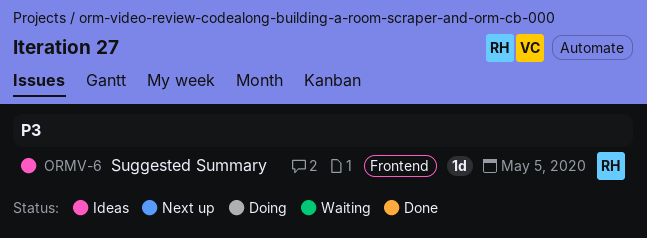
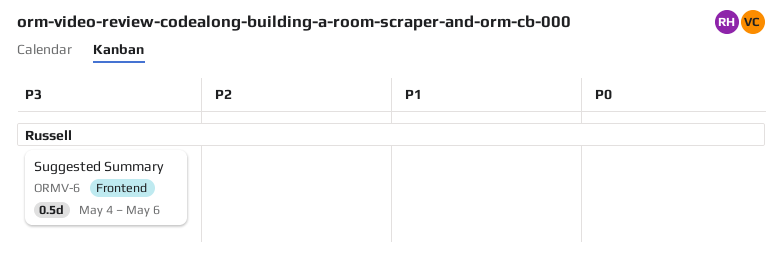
ORMV-6, estimate: 1d -> 0.5d
ORMV-6, due: May 5 -> May 6

